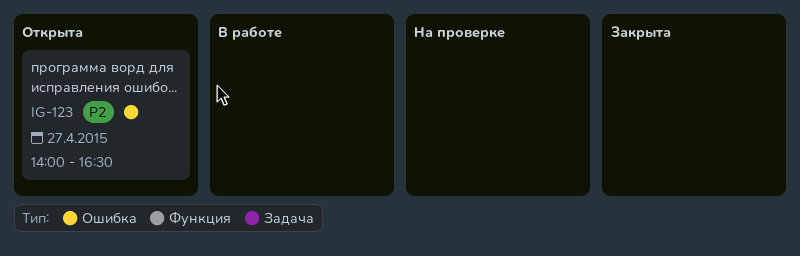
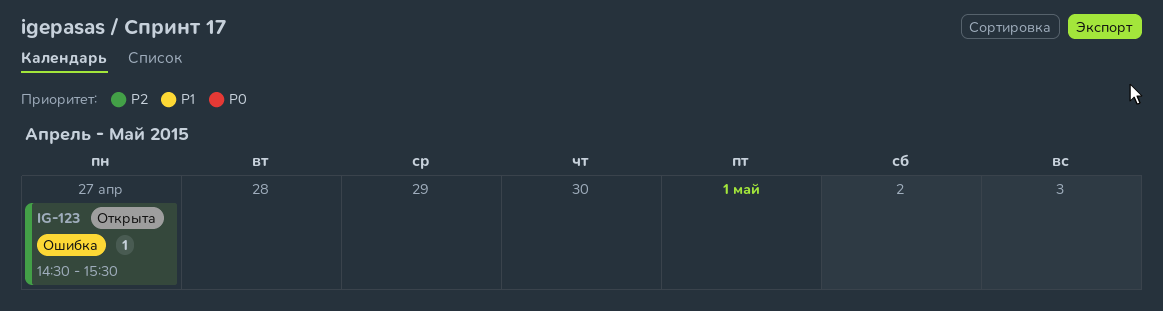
IG-123, begins: 14:00 -> 14:30
IG-123, ends: 16:30 -> 15:30

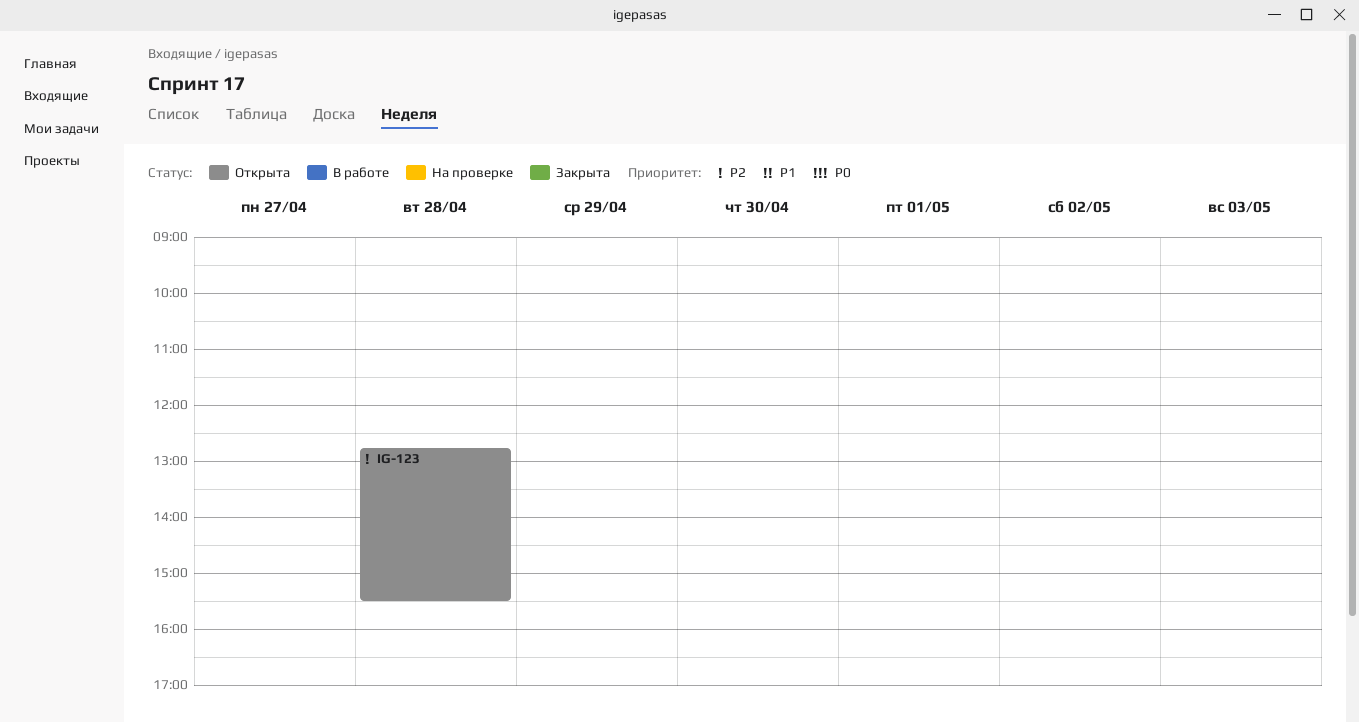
IG-123, day: Apr 27 -> Apr 28
IG-123, begins: 14:30 -> 12:45

